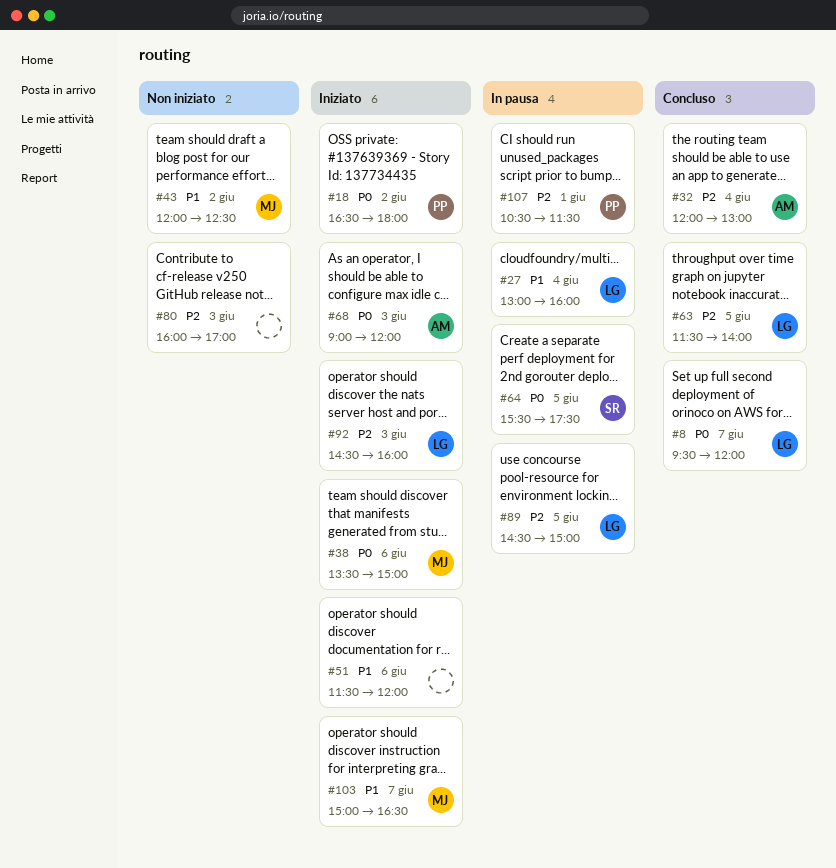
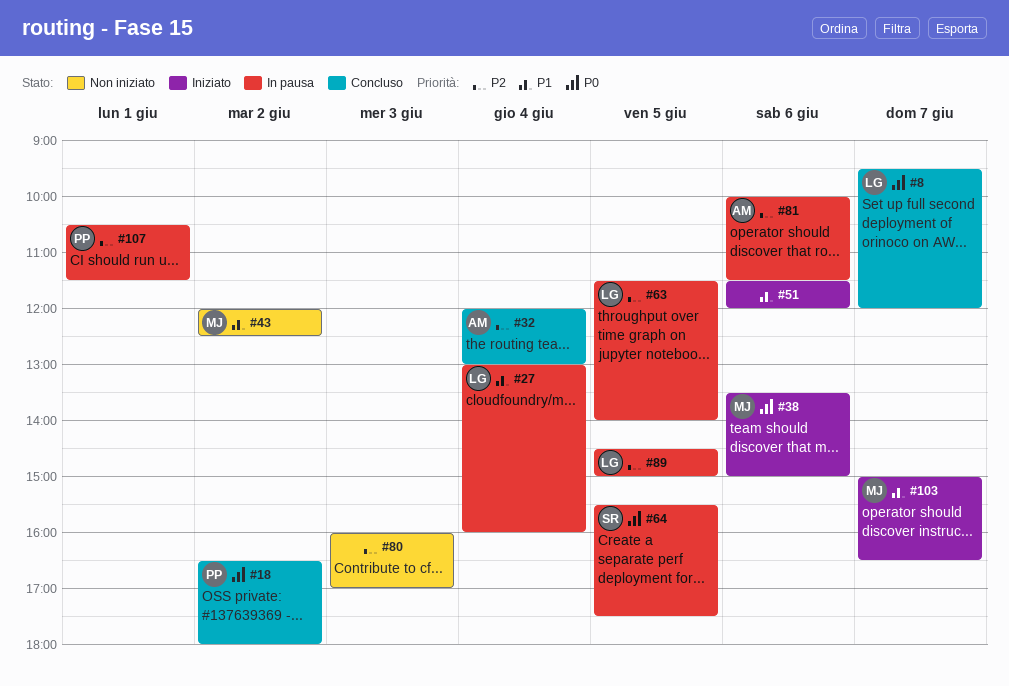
#18, status: Iniziato -> Concluso
#63, status: Concluso -> In pausa
#68: present -> none
#81: none -> present
#92: present -> none

